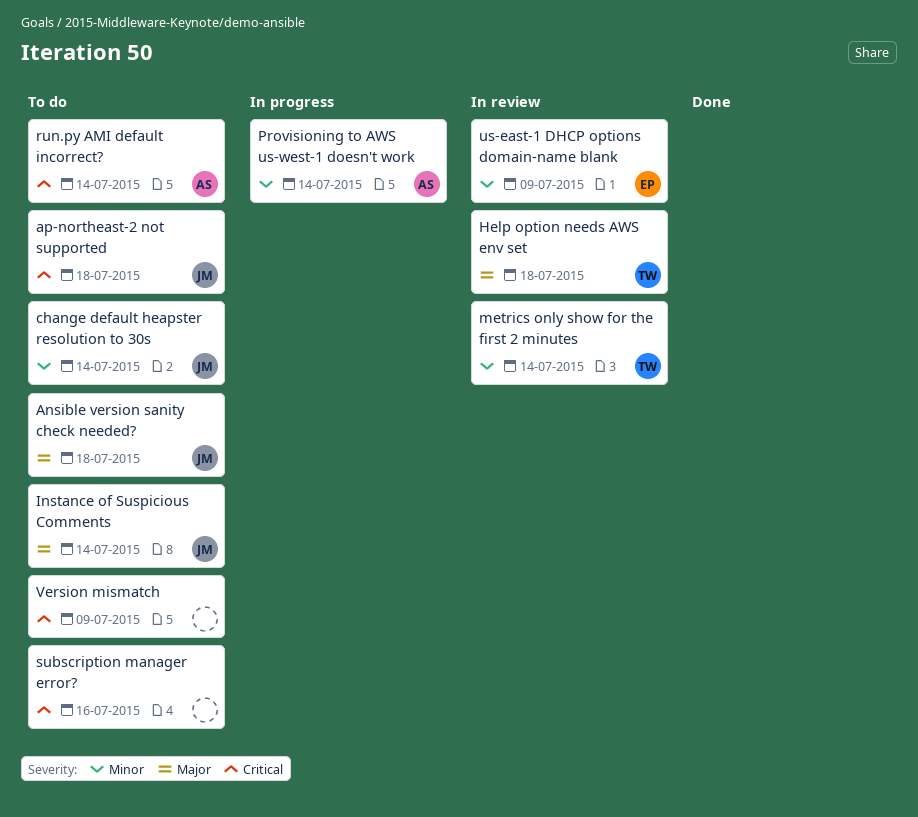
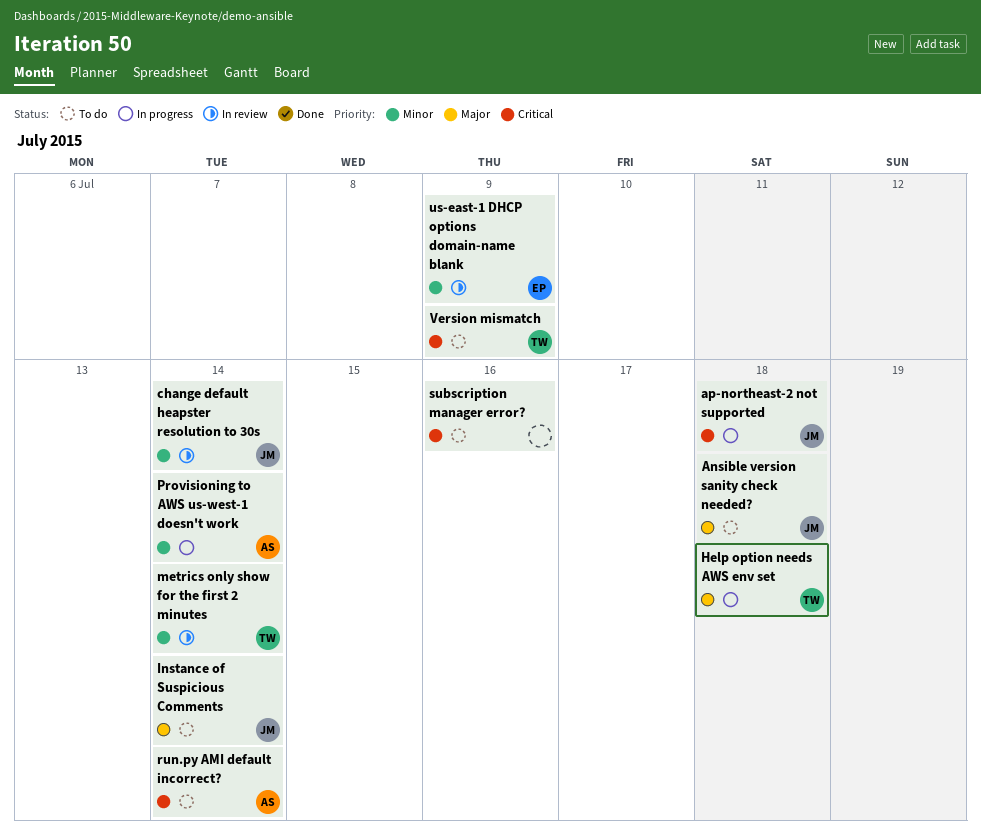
ap-northeast-2 not supported, status: To do -> In progress
change default heapster resolution to 30s, status: To do -> In review
Help option needs AWS env set, status: In review -> In progress
Version mismatch, owner: none -> TW

